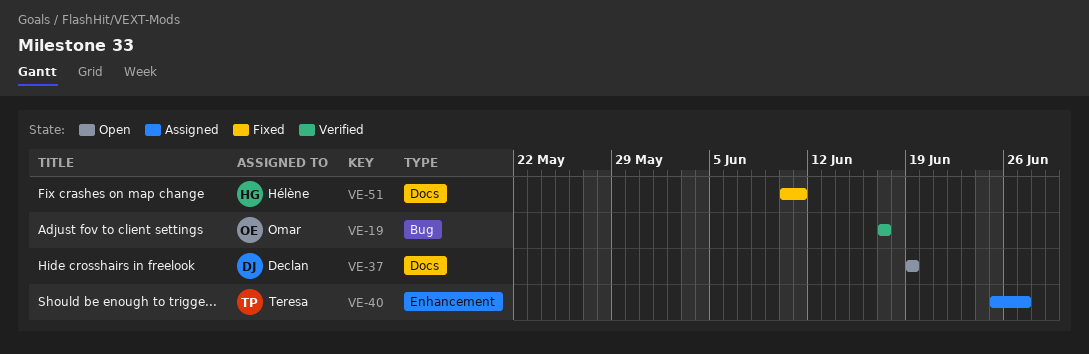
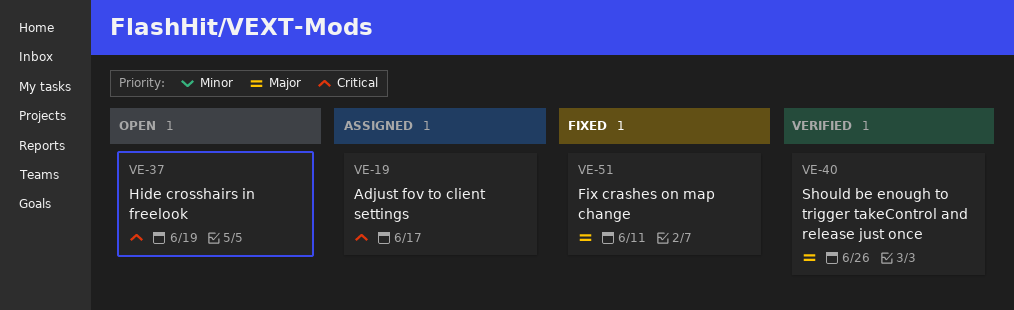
VE-19, status: Verified -> Assigned
VE-40, status: Assigned -> Verified
VE-40, due: Jun 27 -> Jun 26

